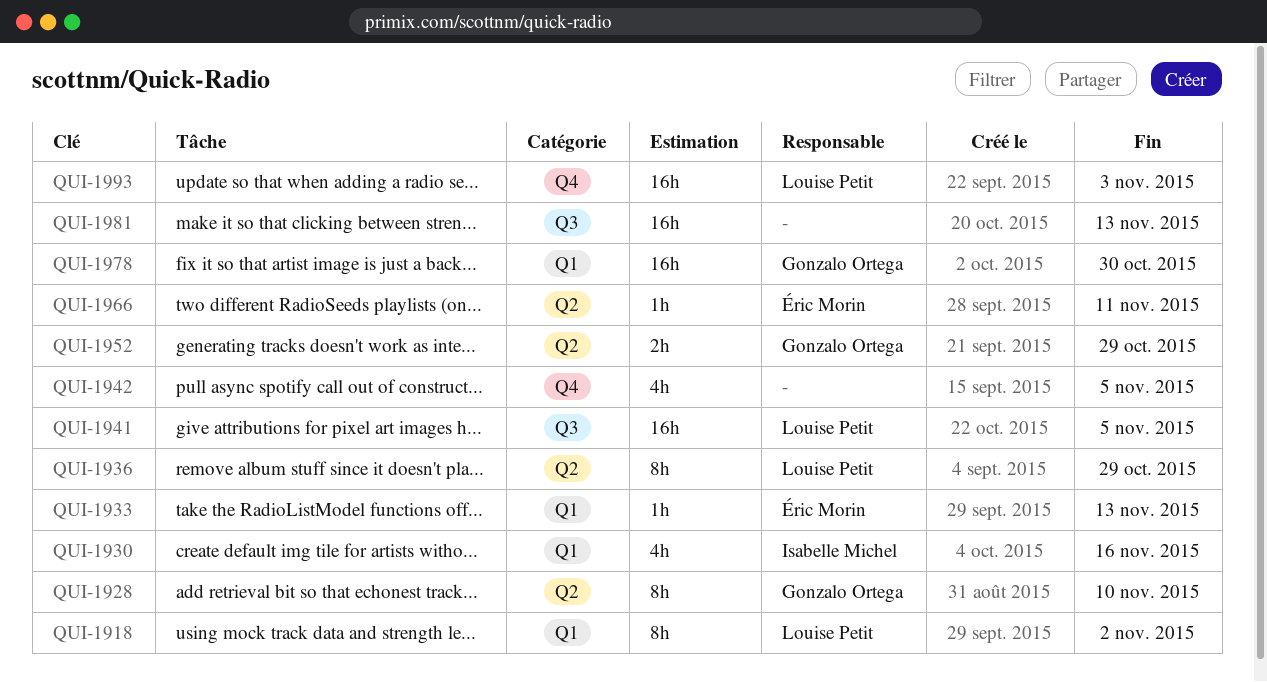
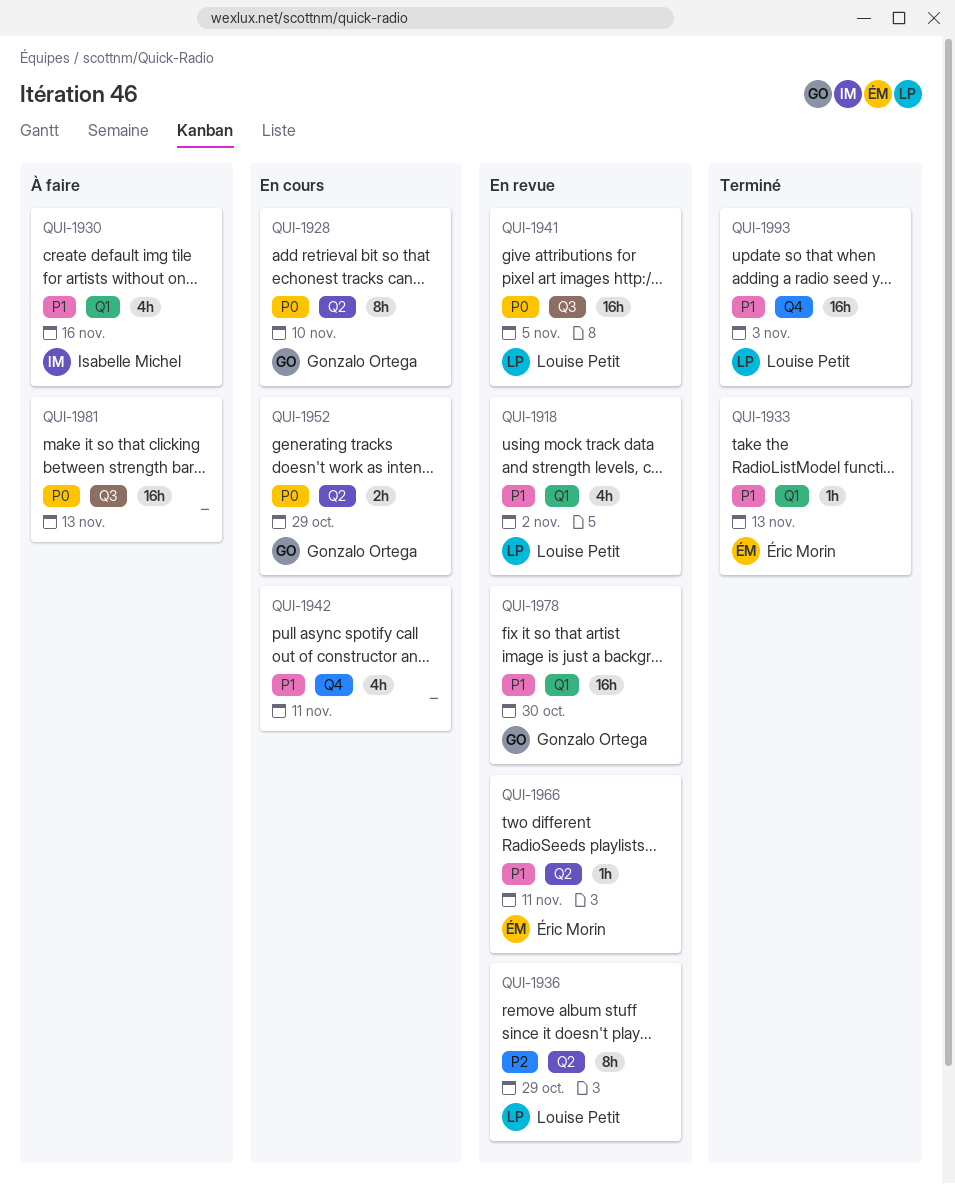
QUI-1918, estimate: 8h -> 4h
QUI-1942, due: Nov 5 -> Nov 11

